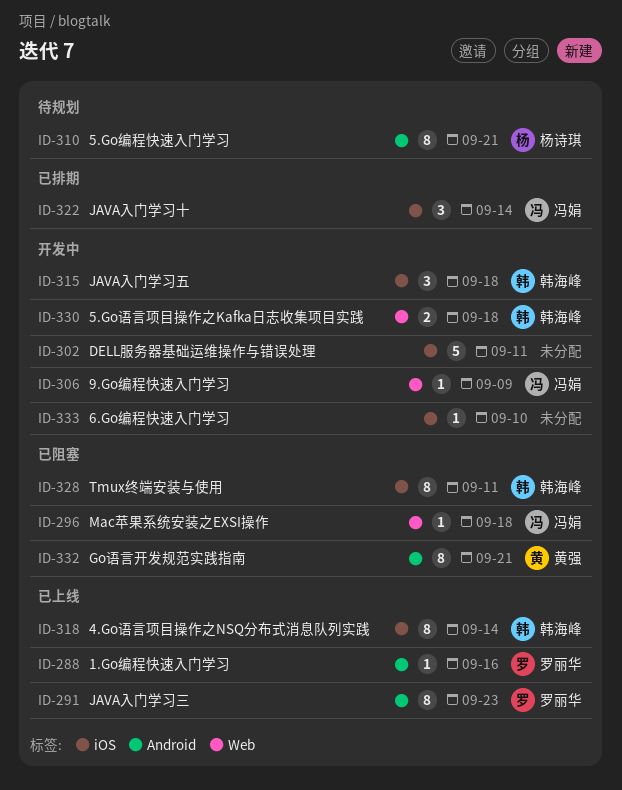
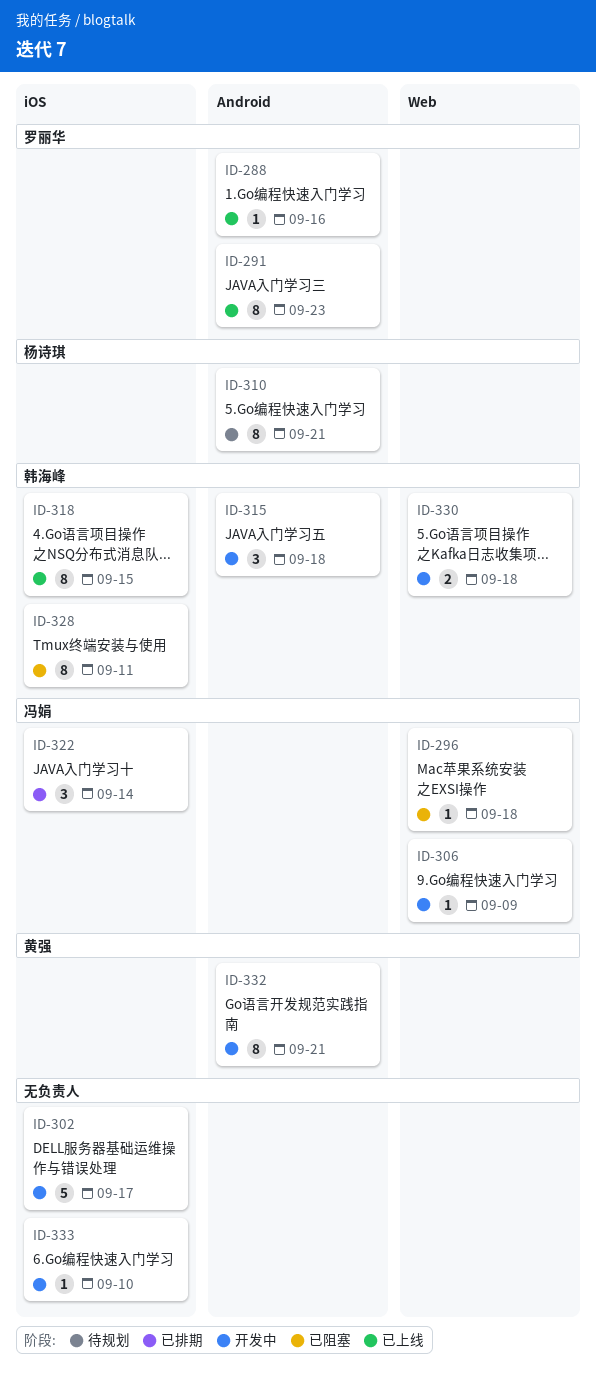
ID-302, due: Sep 11 -> Sep 17
ID-315, label: iOS -> Android
ID-318, due: Sep 14 -> Sep 15
ID-332, status: 已阻塞 -> 开发中

